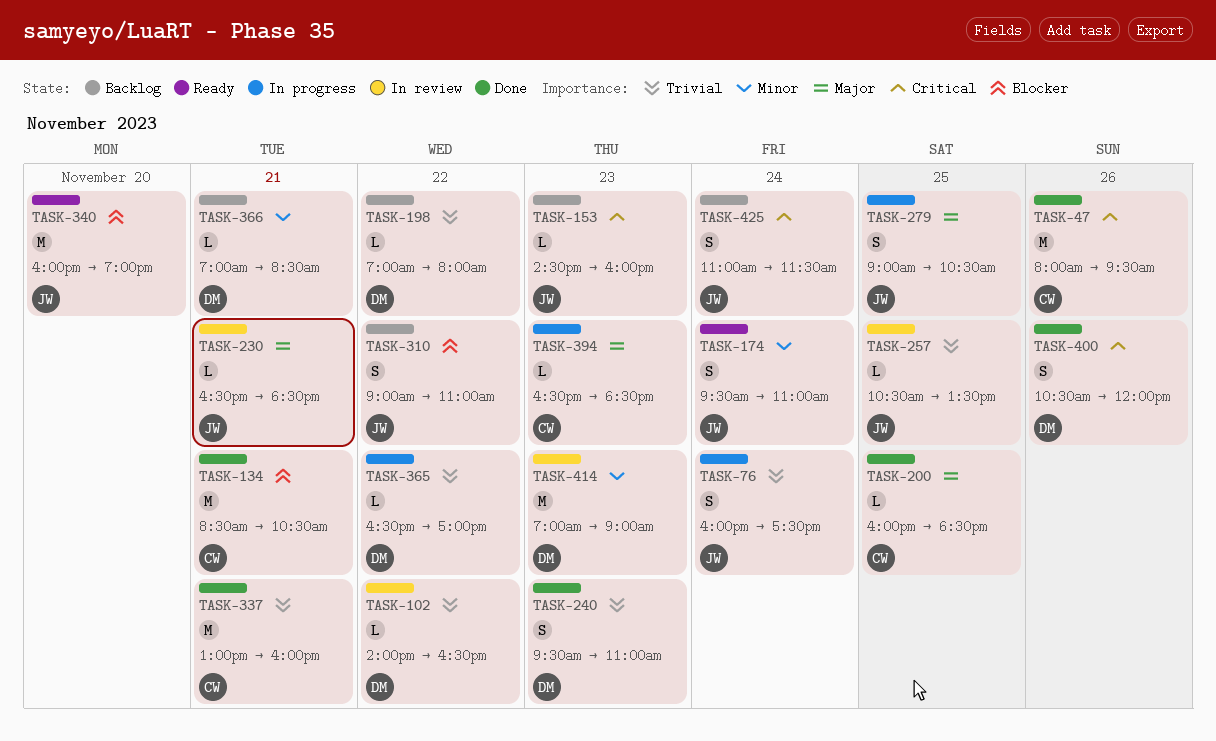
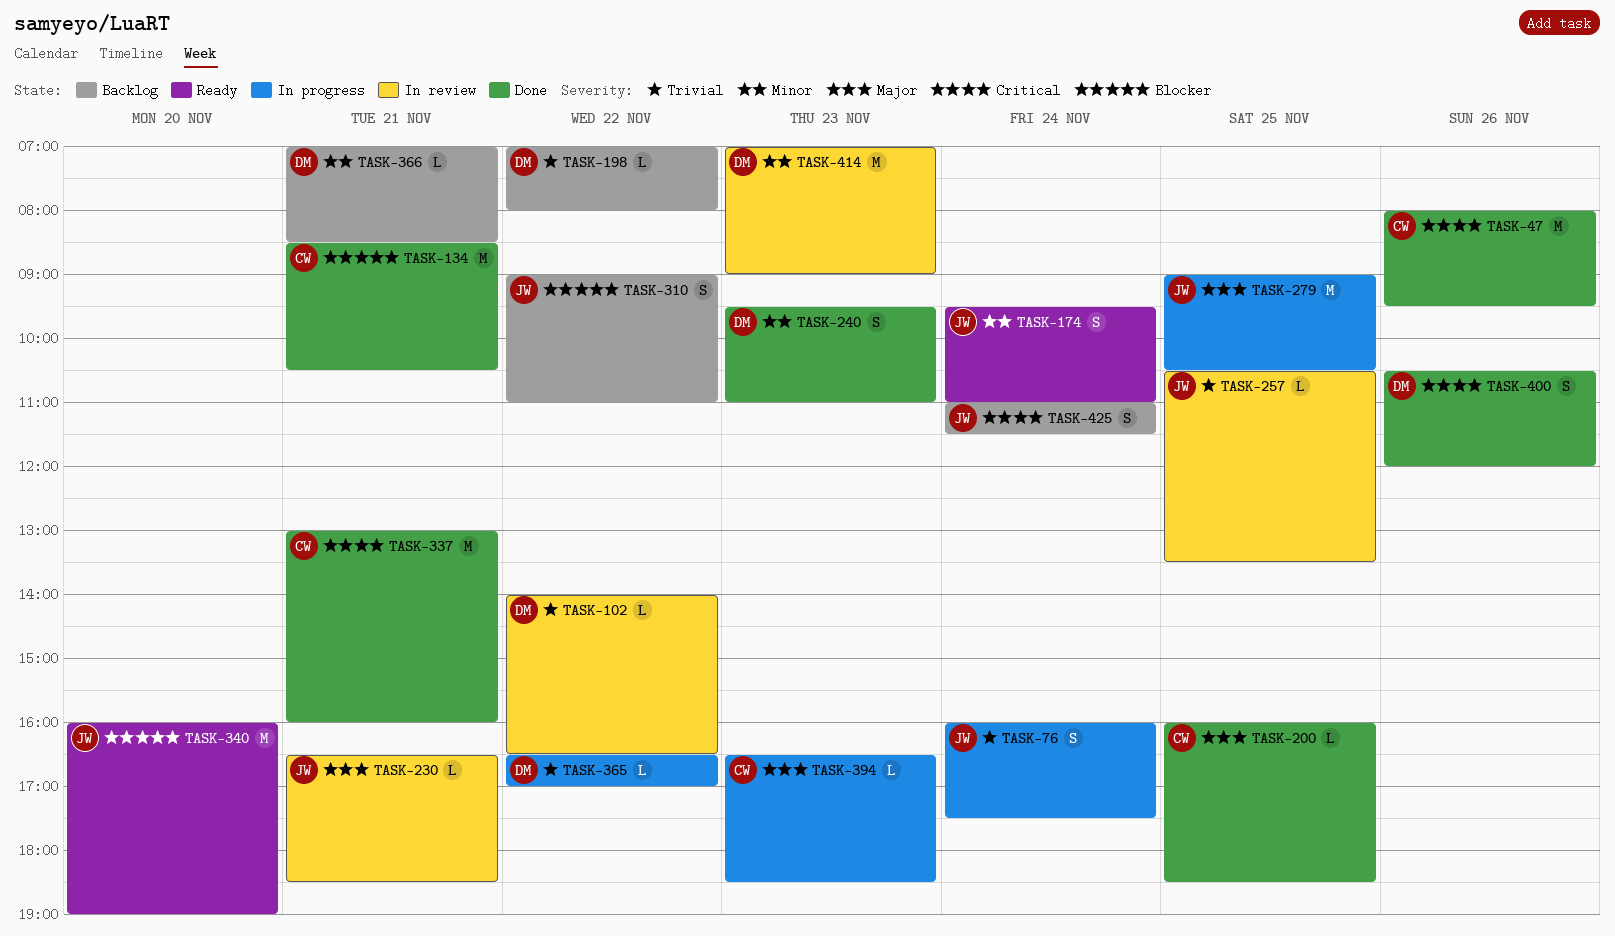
TASK-153: present -> none
TASK-240, priority: Trivial -> Minor
TASK-279, estimate: S -> M
TASK-337, priority: Trivial -> Critical

